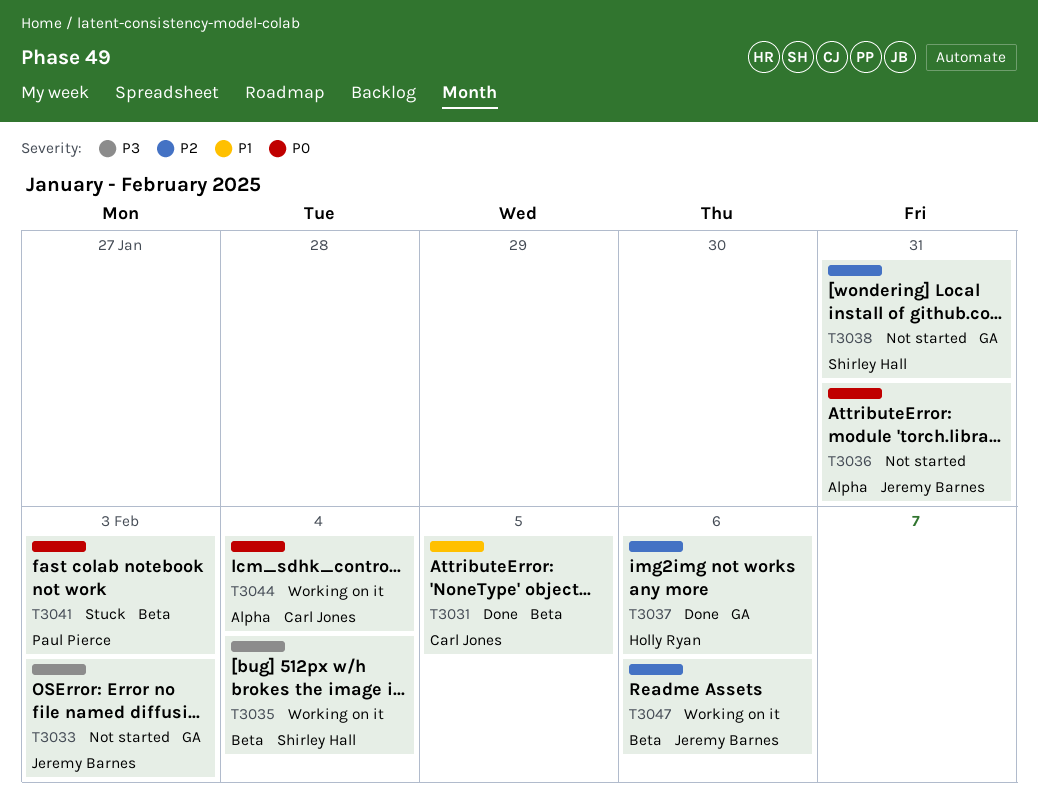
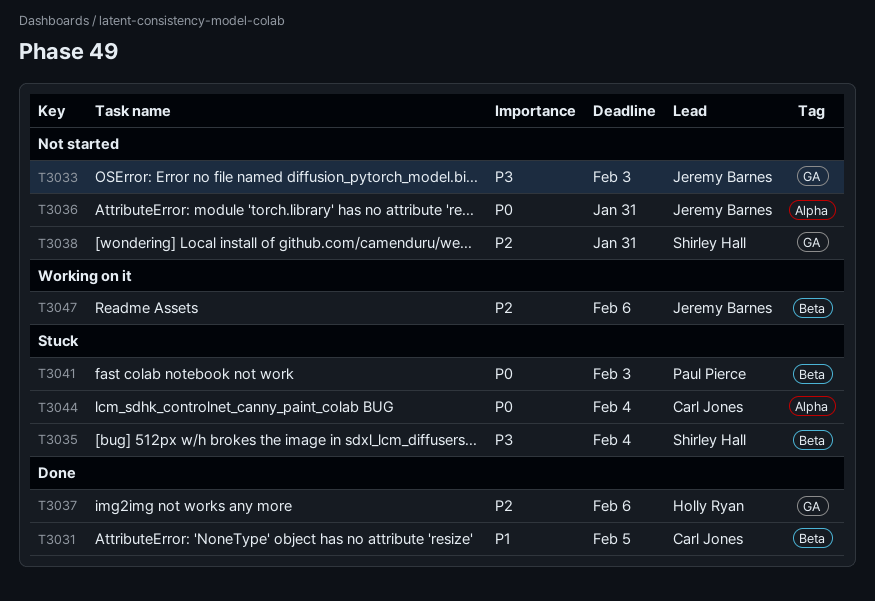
T3035, status: Working on it -> Stuck
T3044, status: Working on it -> Stuck

